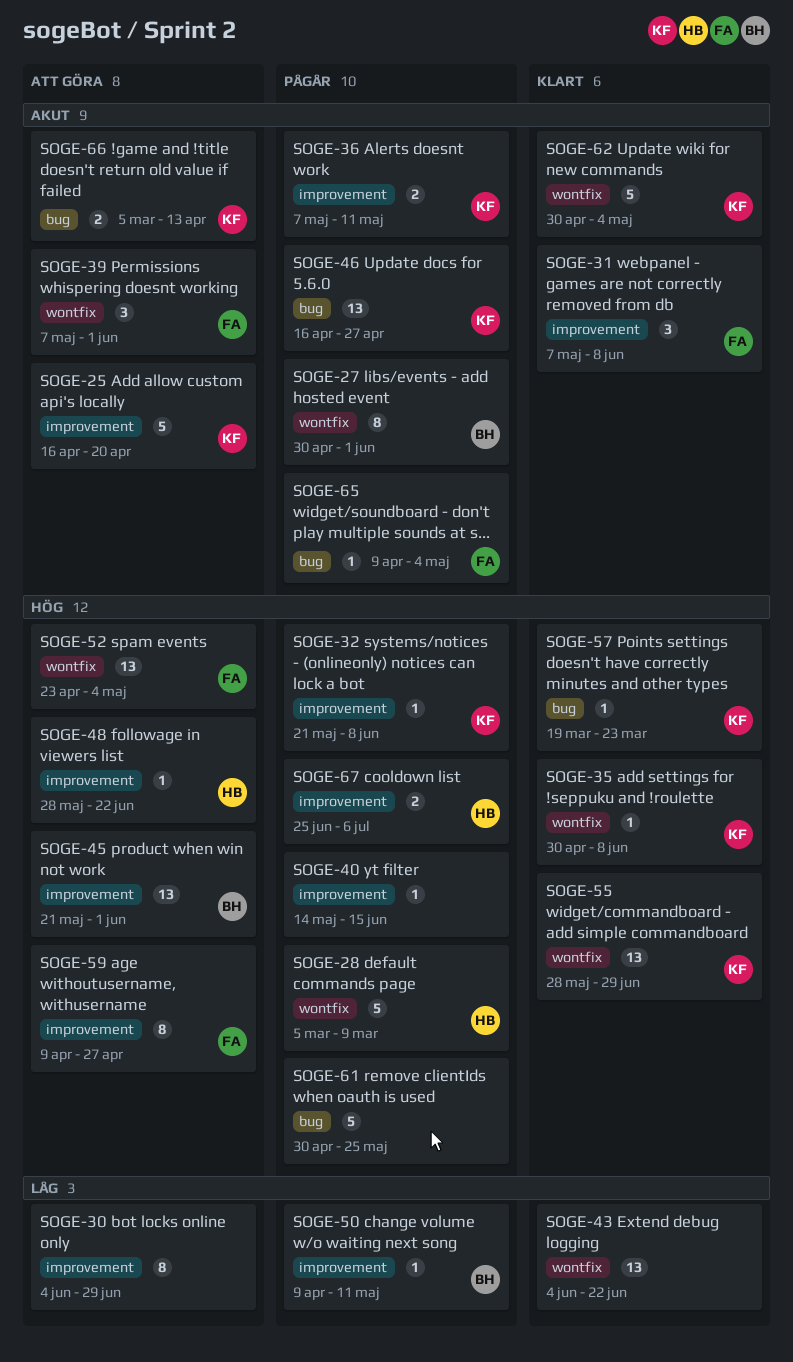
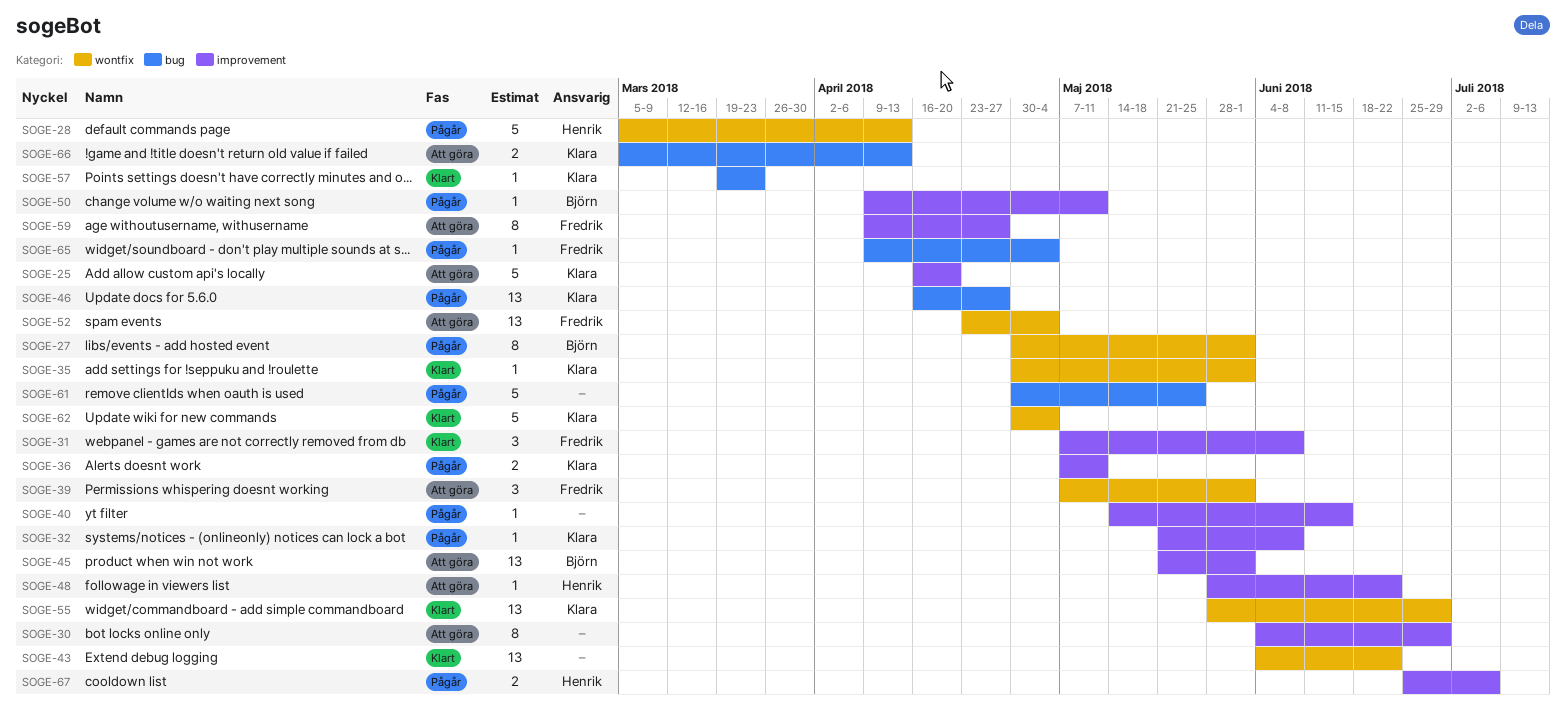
SOGE-28, due: Mar 9 -> Apr 13
SOGE-35, due: Jun 8 -> Jun 1

